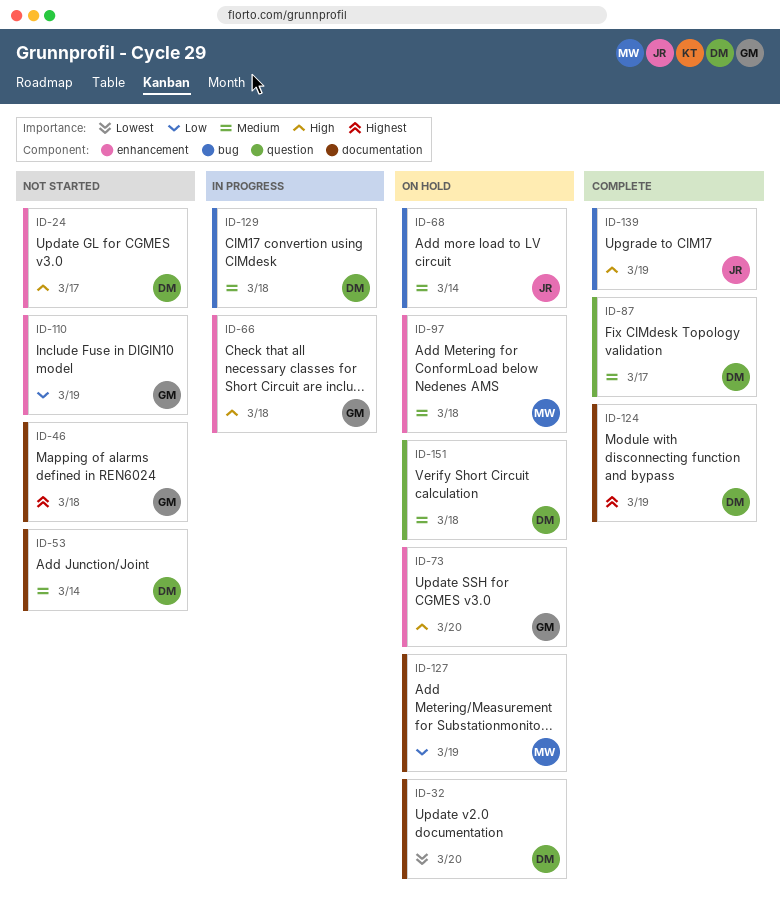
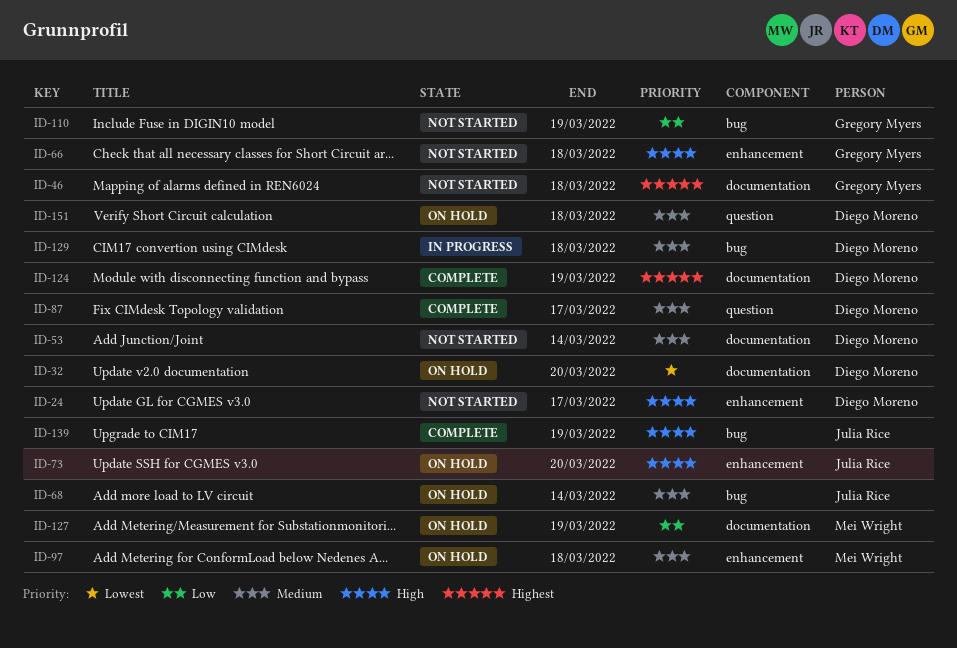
ID-66, status: In progress -> Not started
ID-73, owner: Gregory Myers -> Julia Rice
ID-110, label: enhancement -> bug

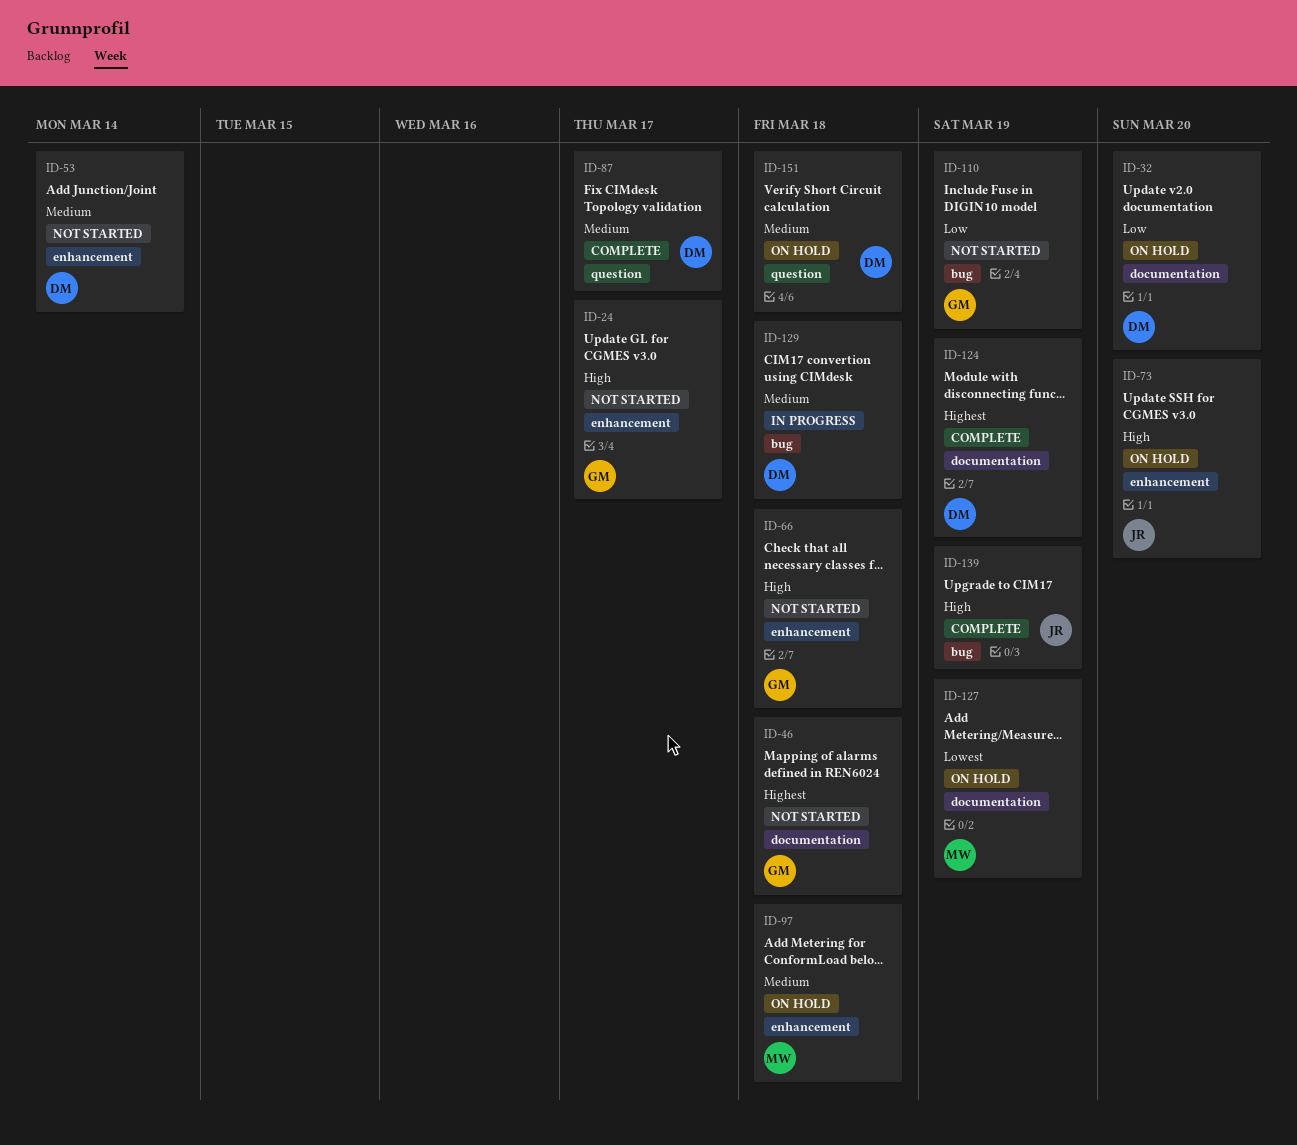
ID-24, owner: Diego Moreno -> Gregory Myers
ID-32, priority: Lowest -> Low
ID-53, label: documentation -> enhancement
ID-68: present -> none
ID-127, priority: Low -> Lowest

